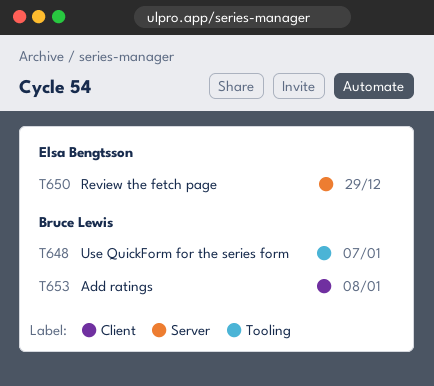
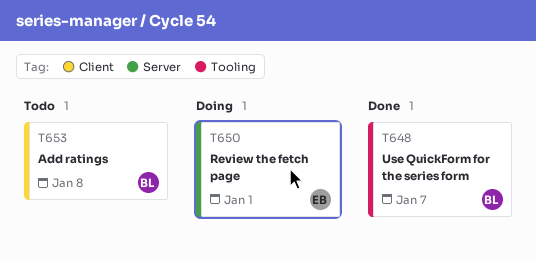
T650, due: Dec 29 -> Jan 1

